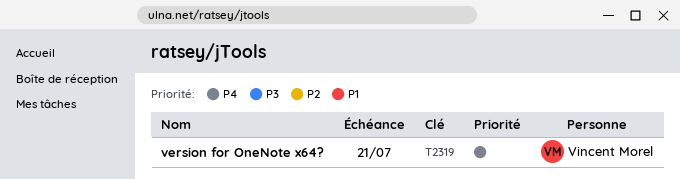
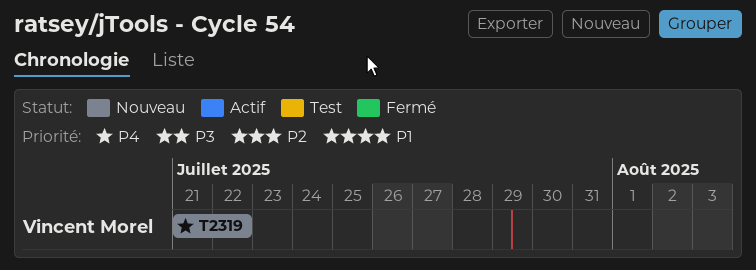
T2319, due: Jul 21 -> Jul 22

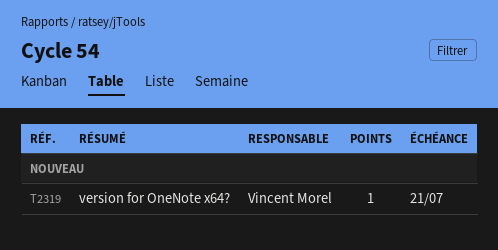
T2319, due: Jul 22 -> Jul 21

